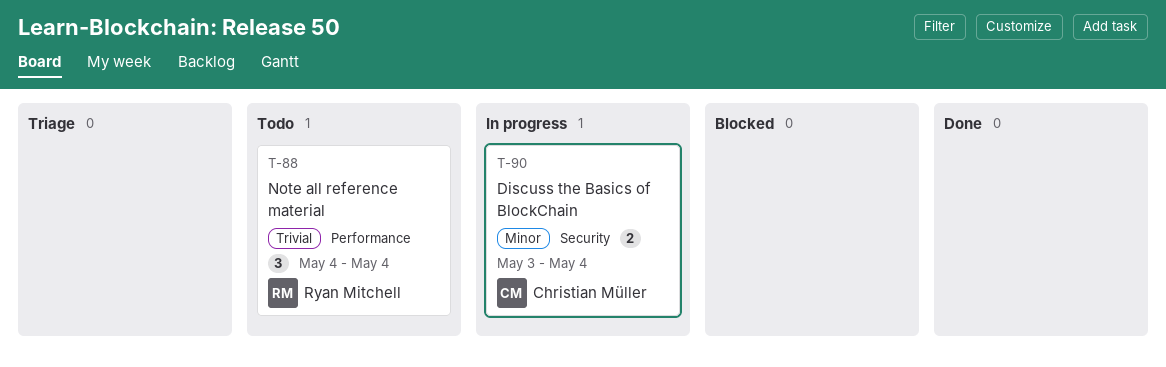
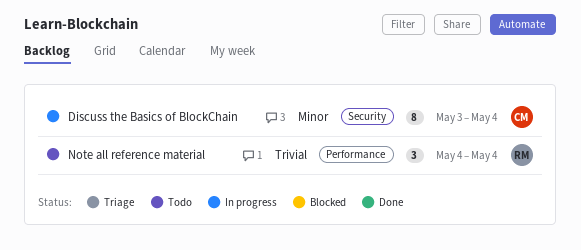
Discuss the Basics of BlockChain, estimate: 2 -> 8

